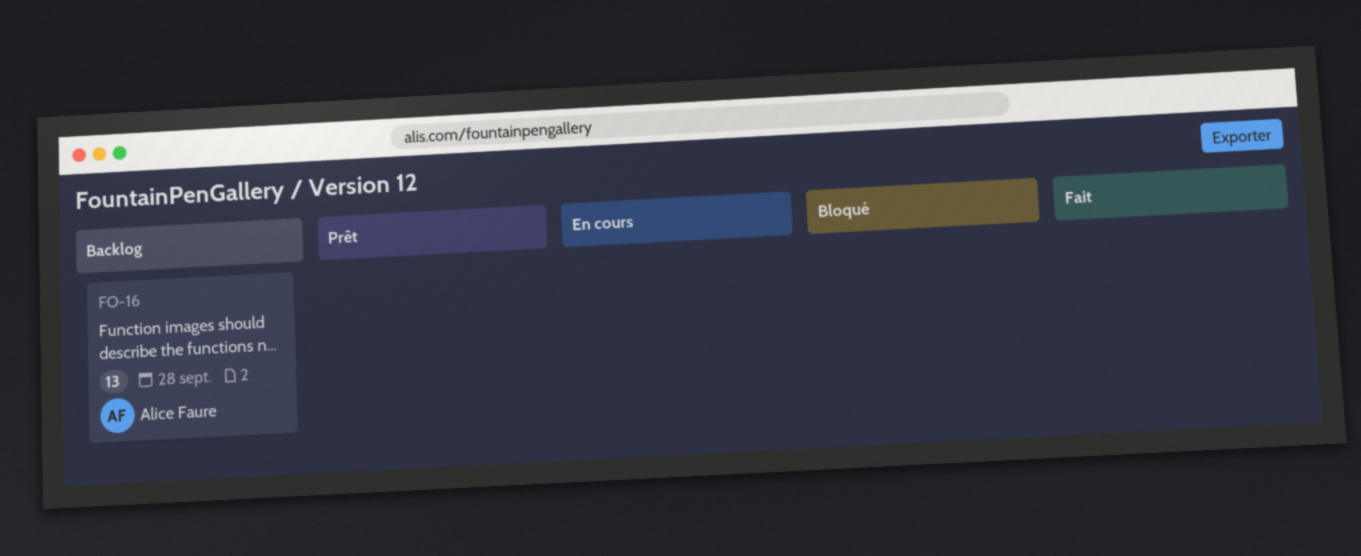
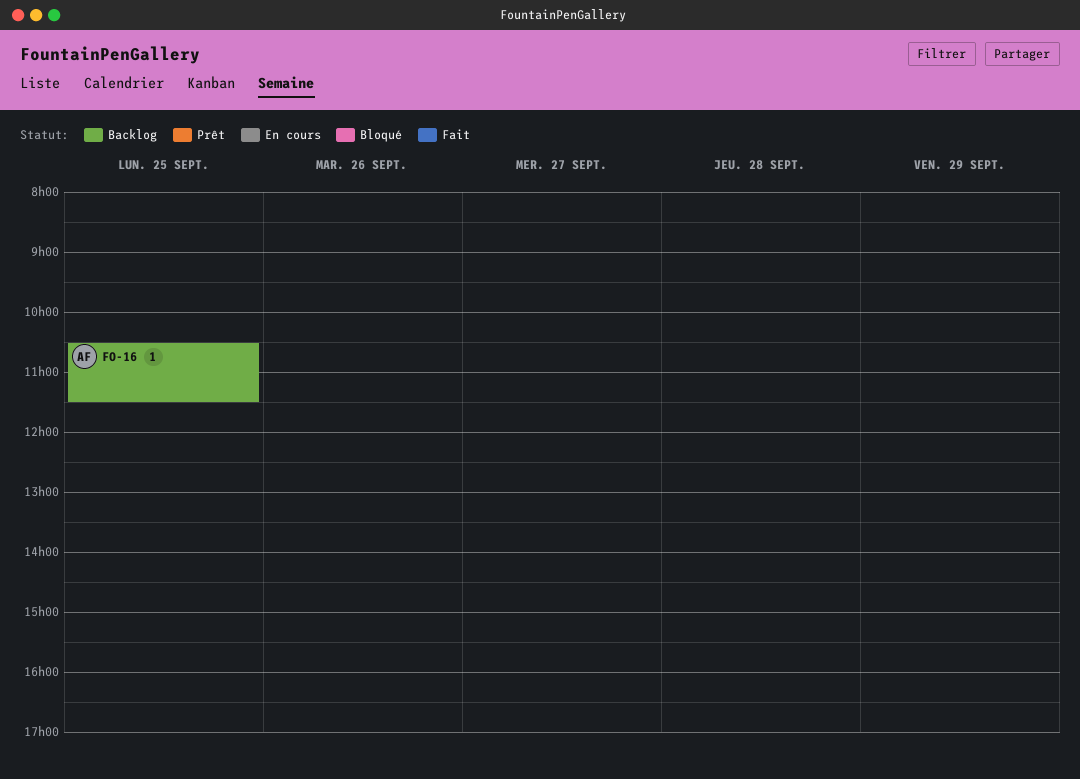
FO-16, estimate: 13 -> 1
FO-16, day: Sep 28 -> Sep 25

